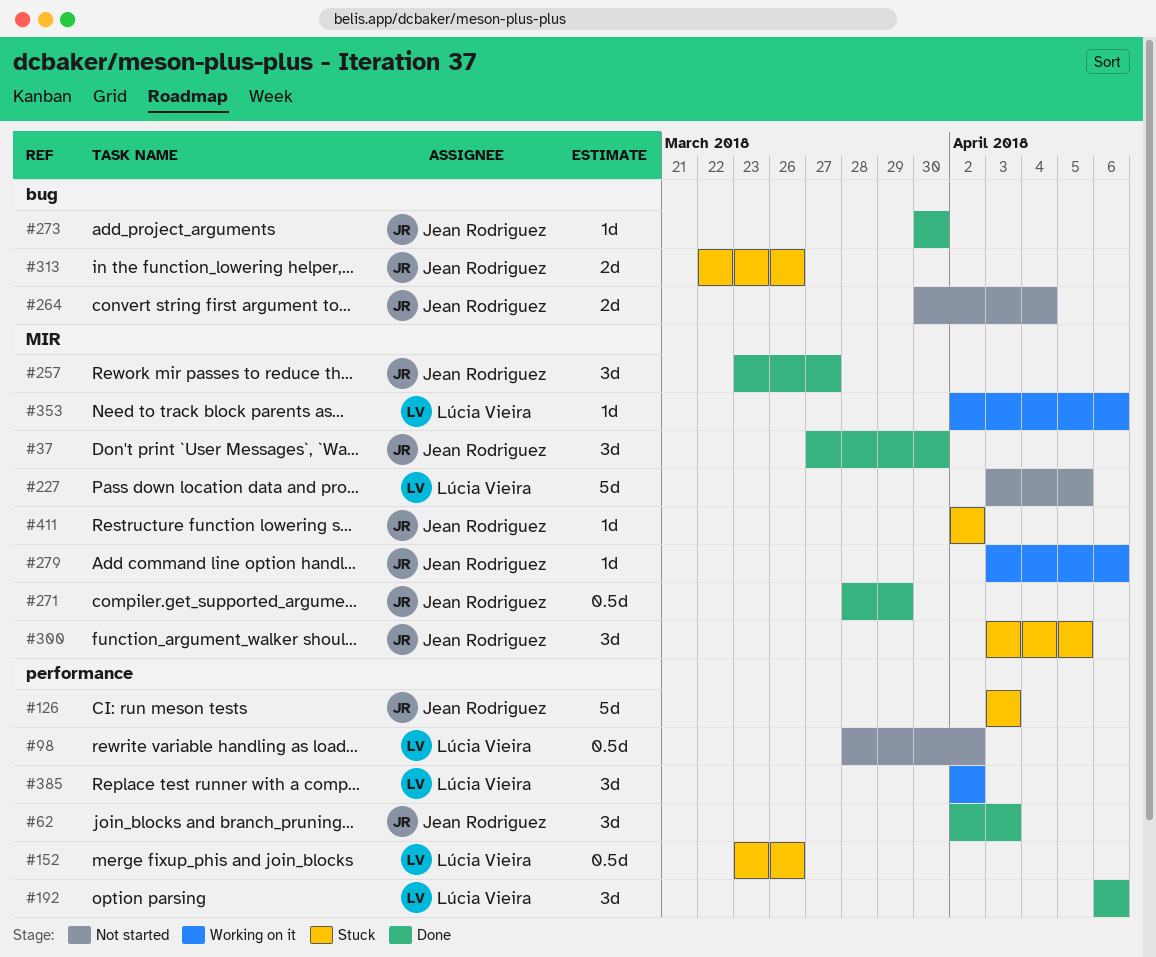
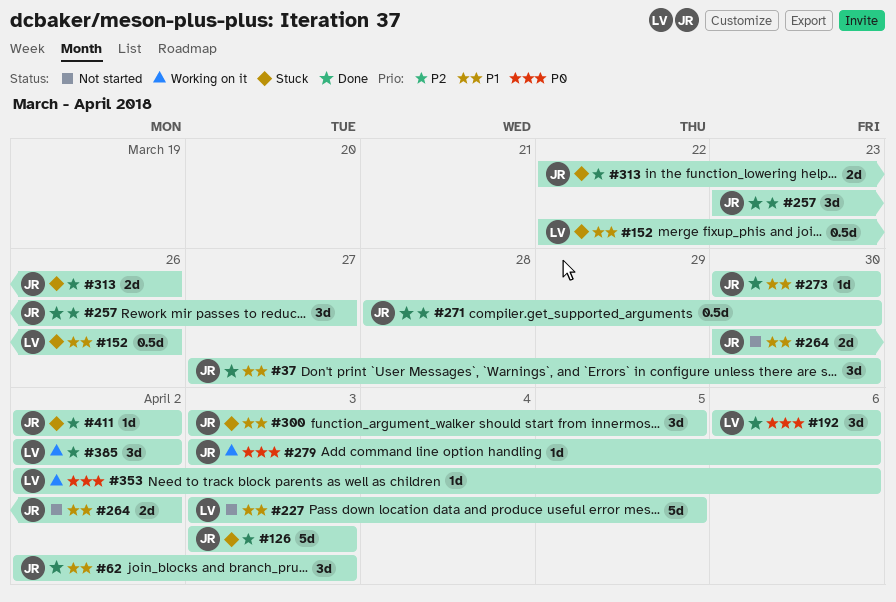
#98: present -> none
#152, start: Mar 23 -> Mar 22
#264, due: Apr 4 -> Apr 2
#271, due: Mar 29 -> Mar 30

